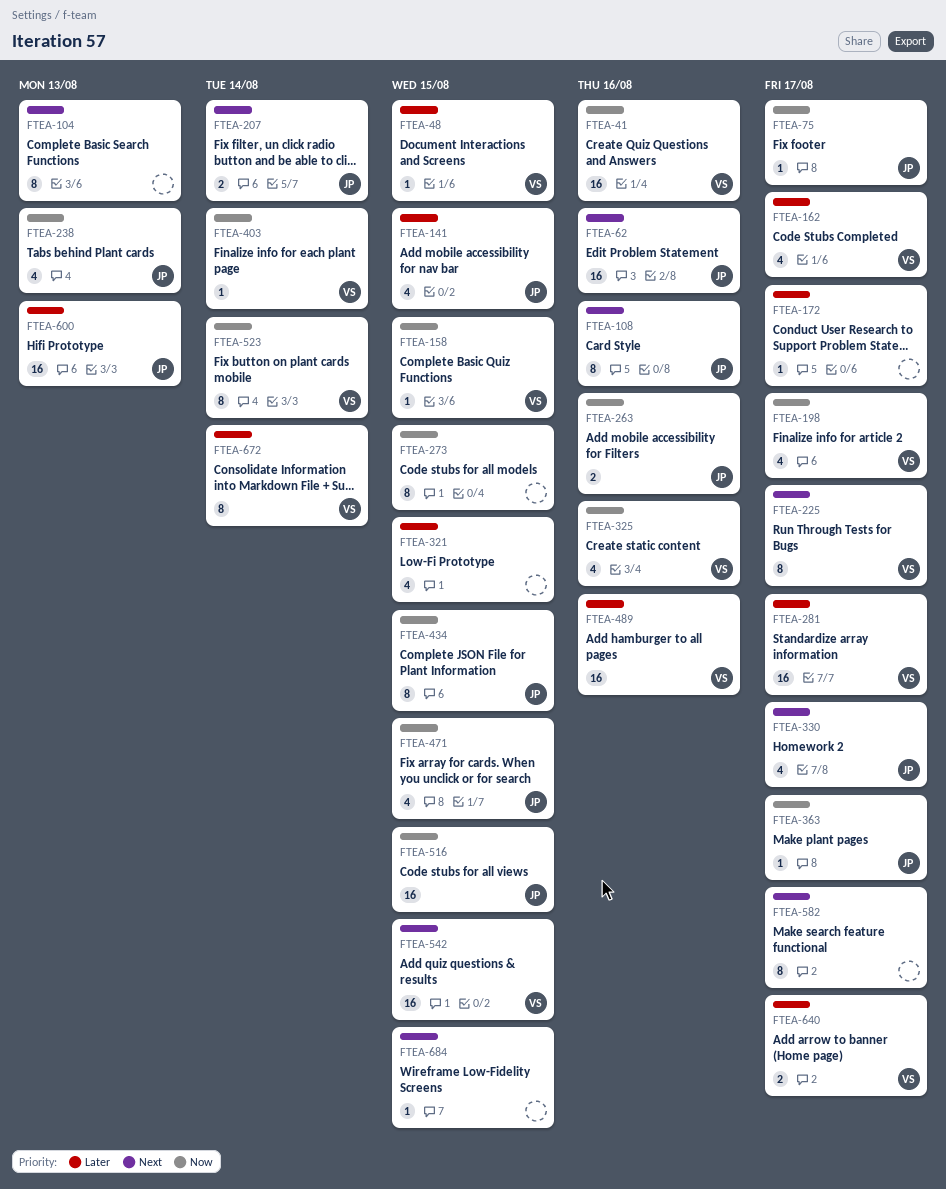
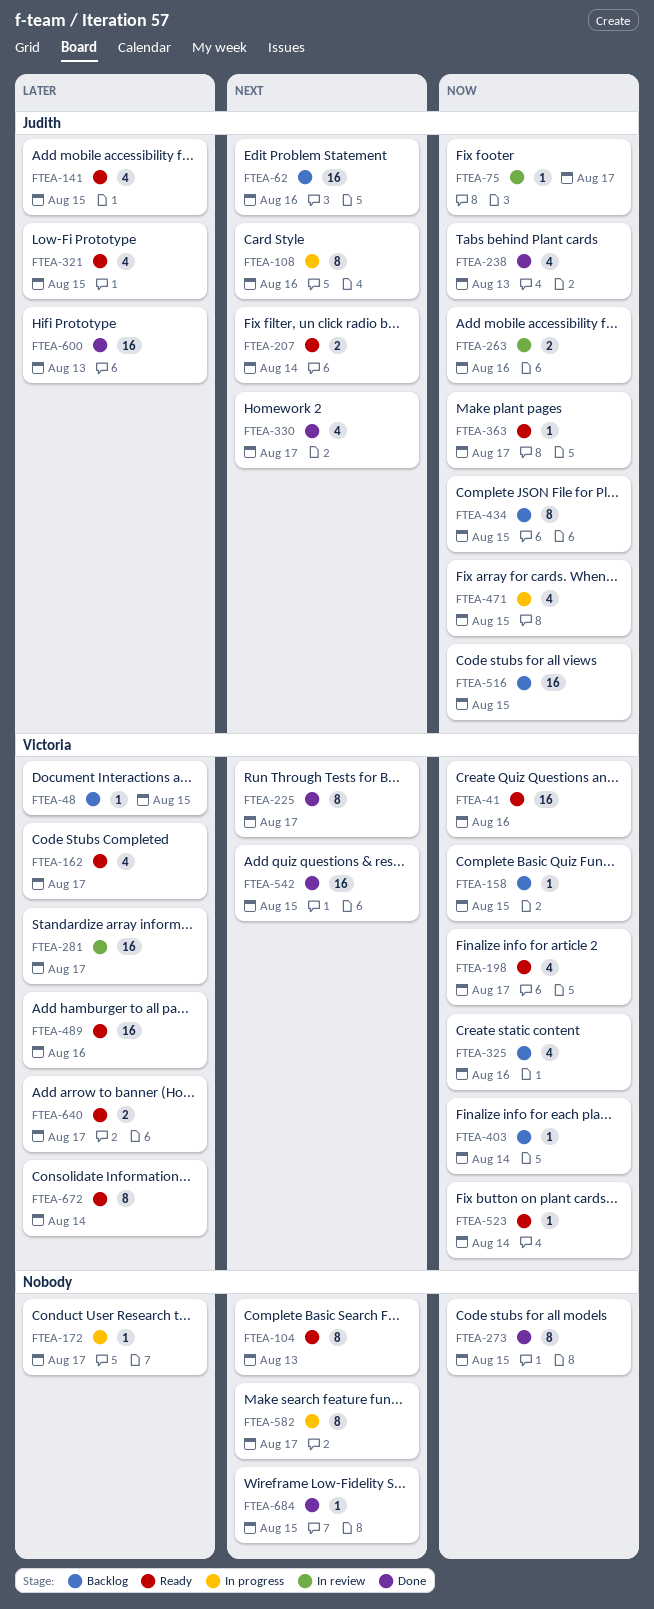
FTEA-321, owner: none -> Judith
FTEA-523, estimate: 8 -> 1

